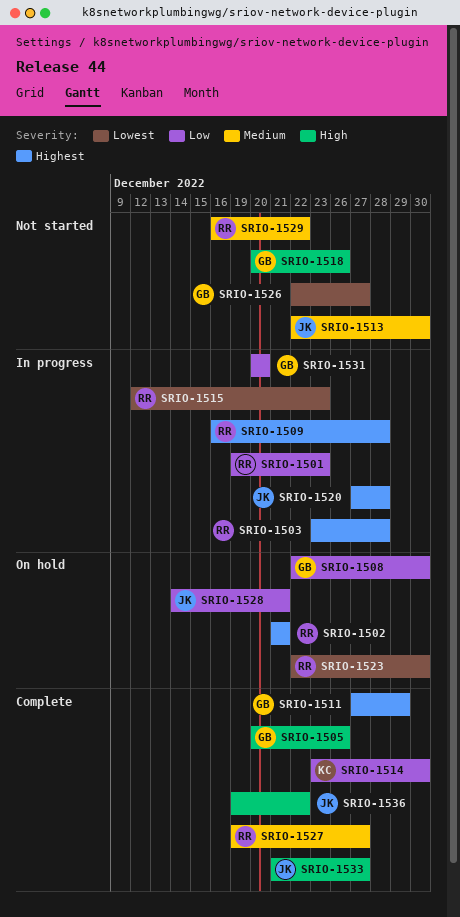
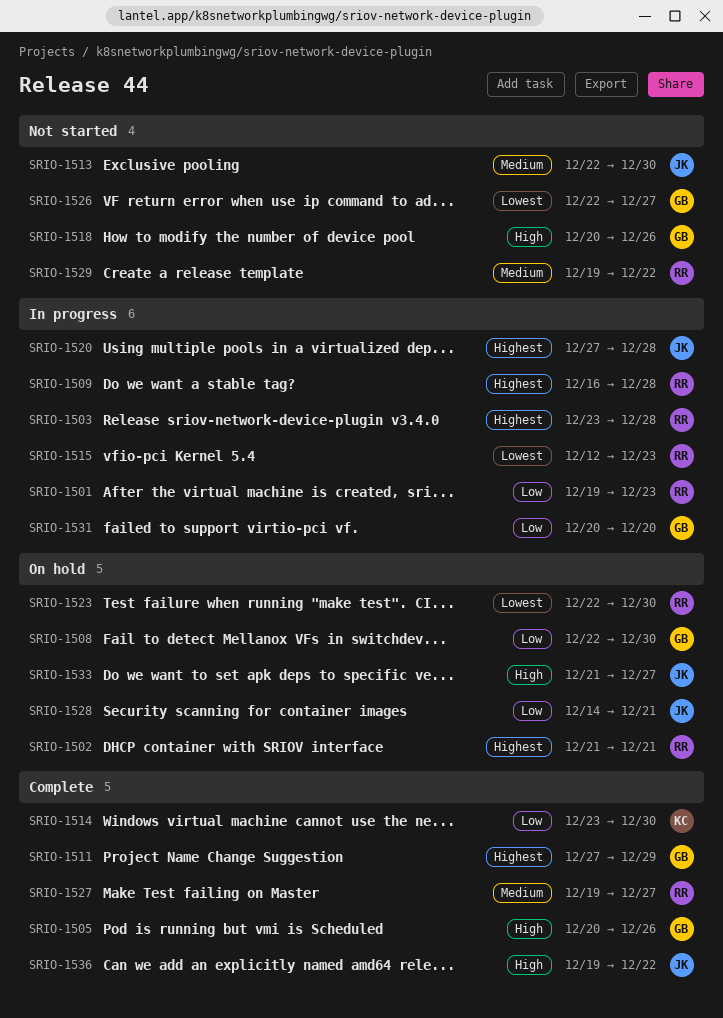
SRIO-1529, start: Dec 16 -> Dec 19
SRIO-1533, status: Complete -> On hold

